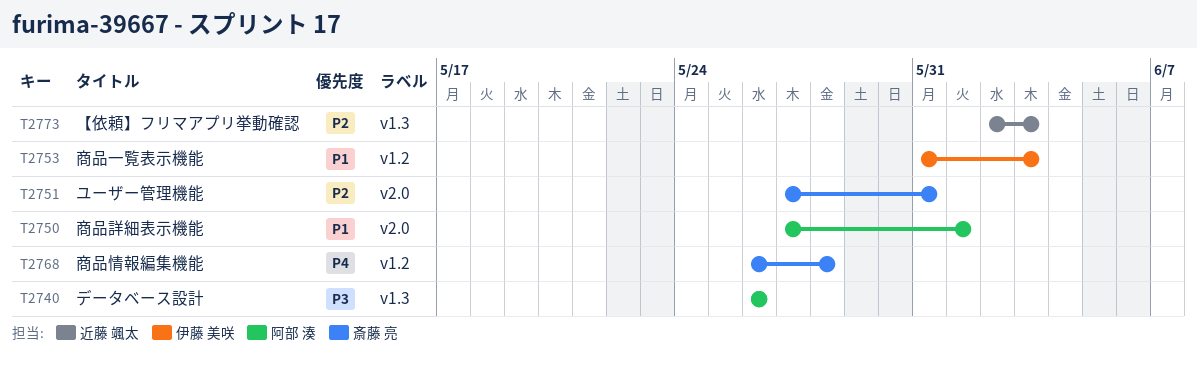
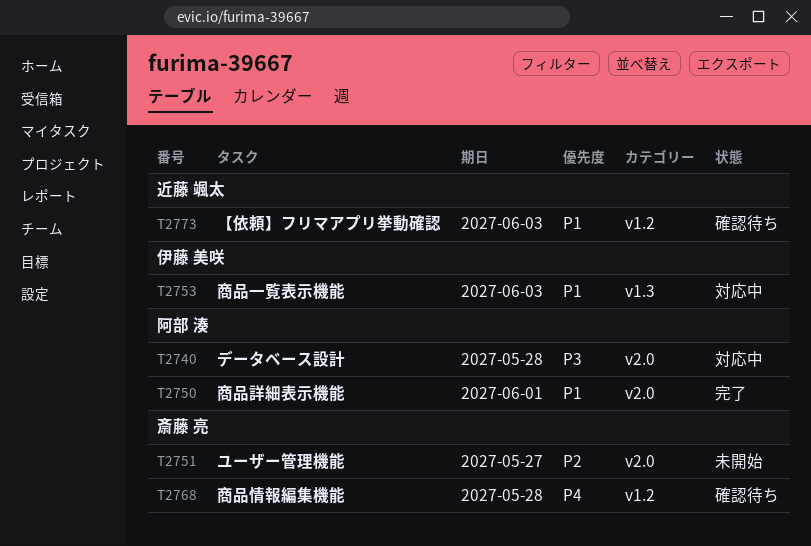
T2740, label: v1.3 -> v2.0
T2740, due: May 26 -> May 28
T2751, due: May 31 -> May 27
T2753, label: v1.2 -> v1.3
T2773, priority: P2 -> P1
T2773, label: v1.3 -> v1.2

